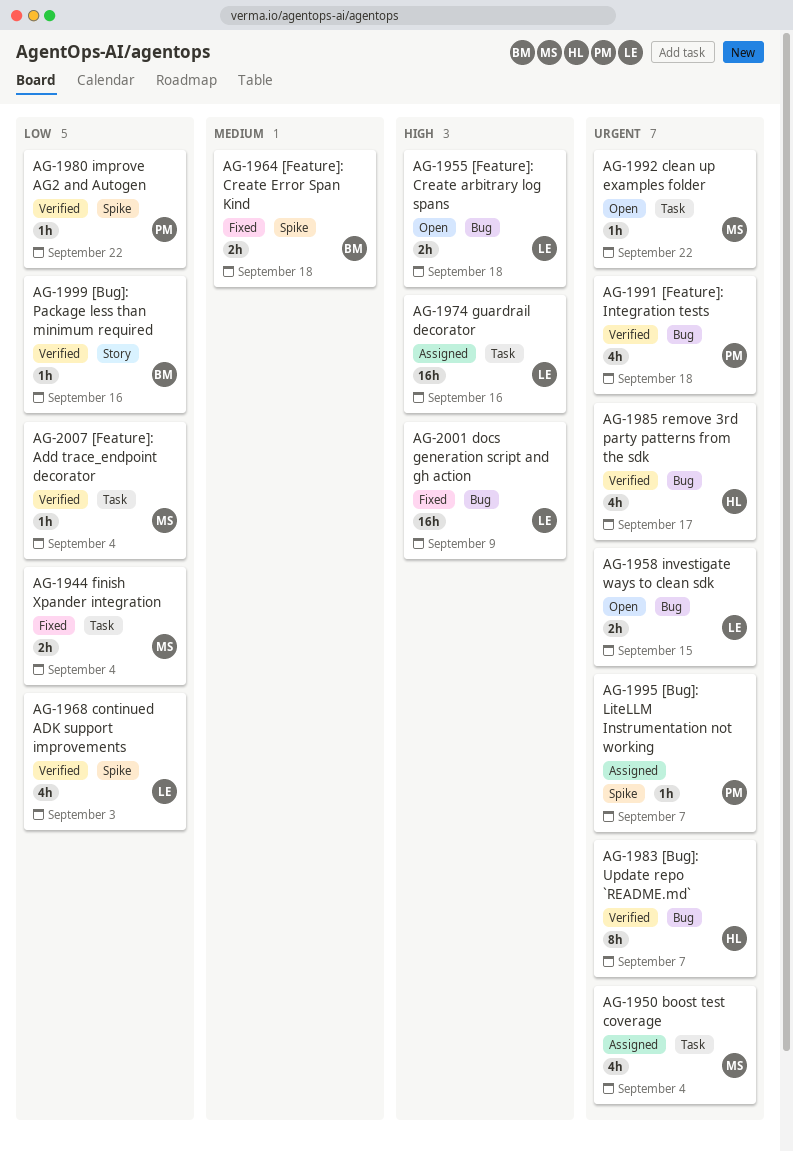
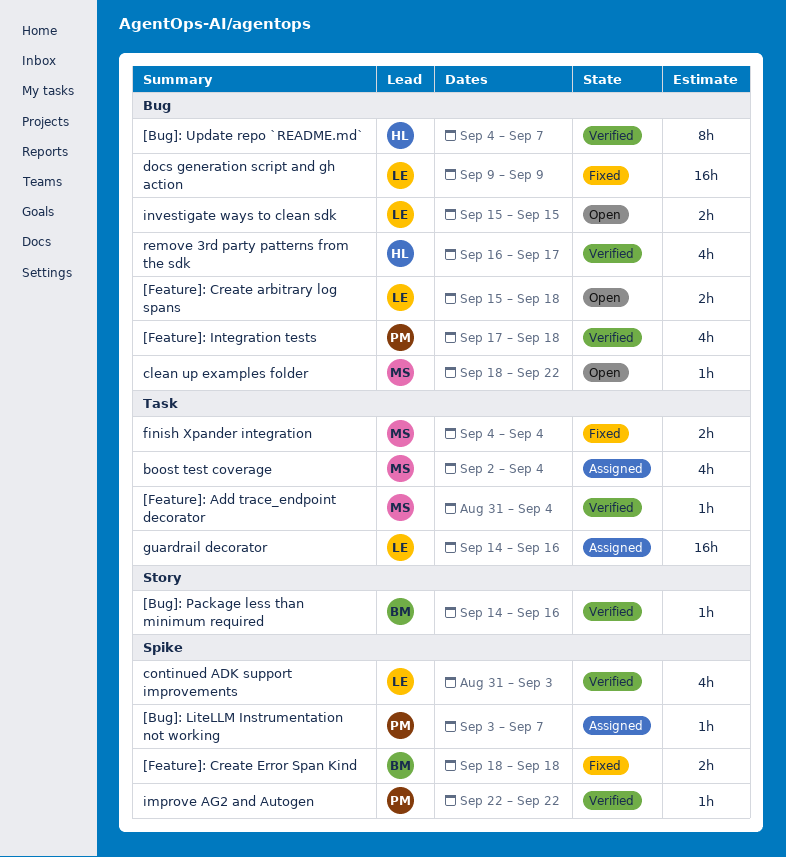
clean up examples folder, label: Task -> Bug

